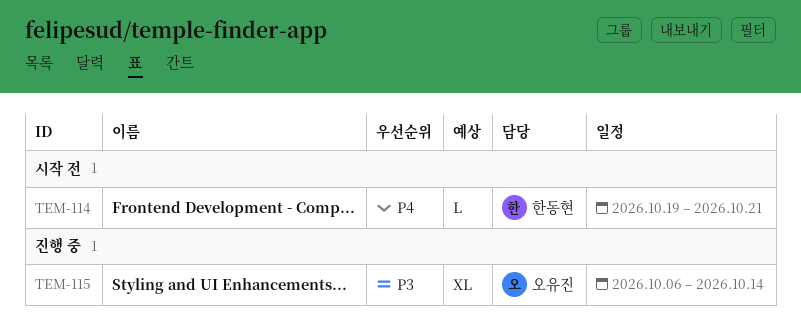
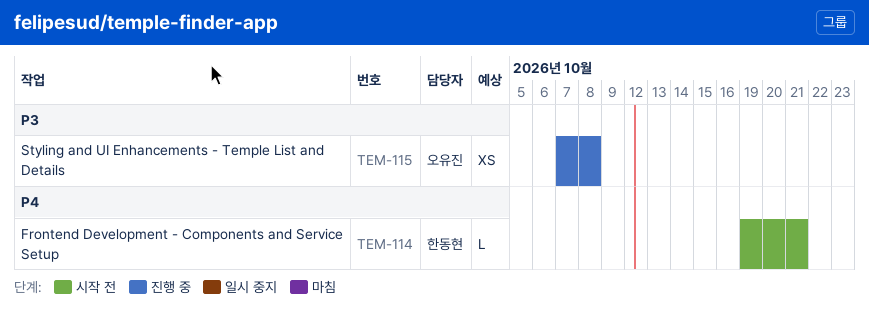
TEM-115, estimate: XL -> XS
TEM-115, start: Oct 6 -> Oct 7
TEM-115, due: Oct 14 -> Oct 8

